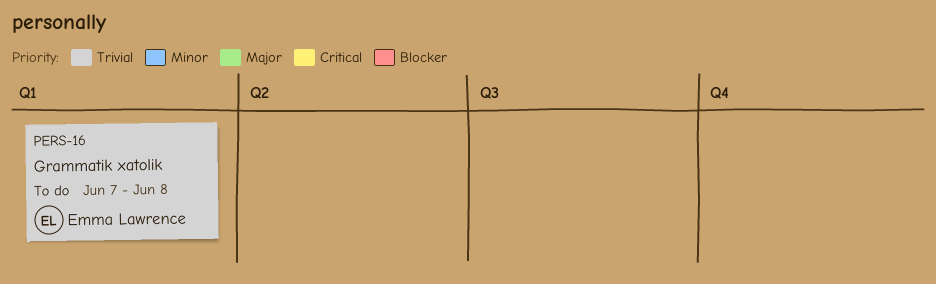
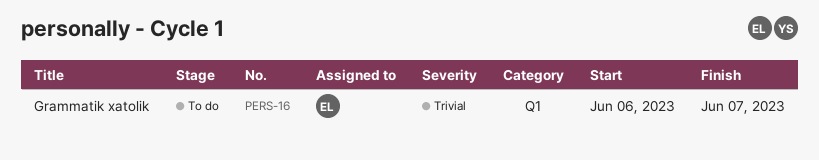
PERS-16, start: Jun 7 -> Jun 6
PERS-16, due: Jun 8 -> Jun 7

